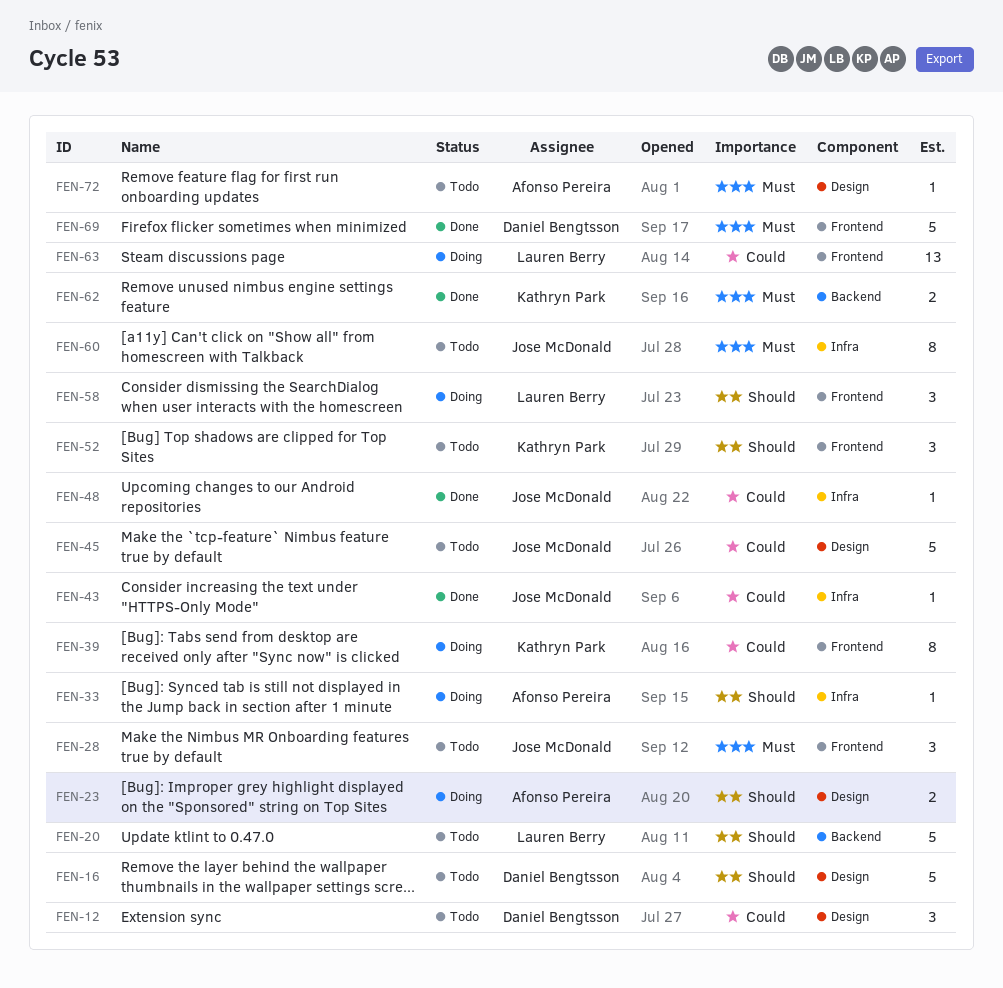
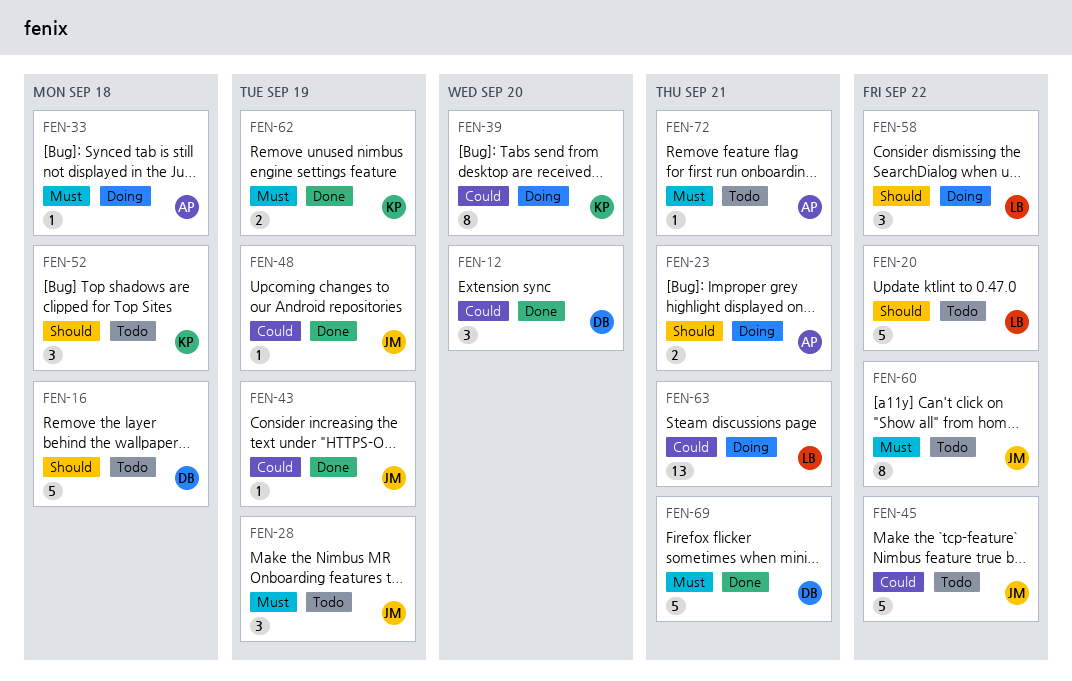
FEN-12, status: Todo -> Done
FEN-33, priority: Should -> Must

